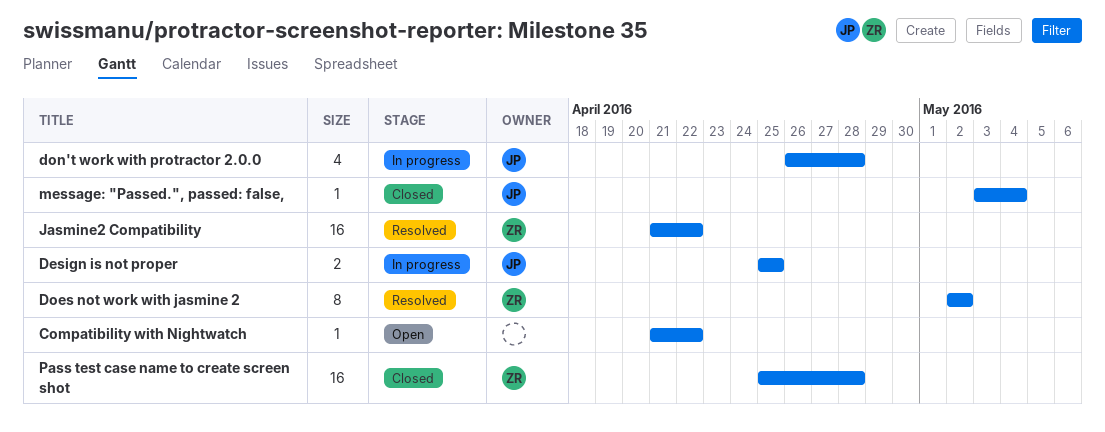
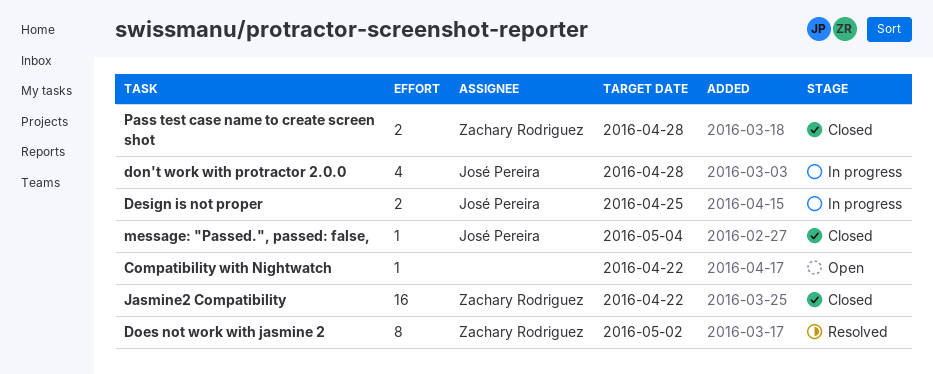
Jasmine2 Compatibility, status: Resolved -> Closed
Pass test case name to create screen shot, estimate: 16 -> 2

